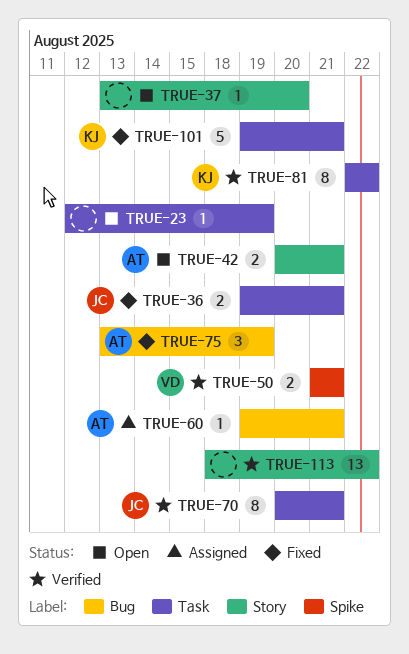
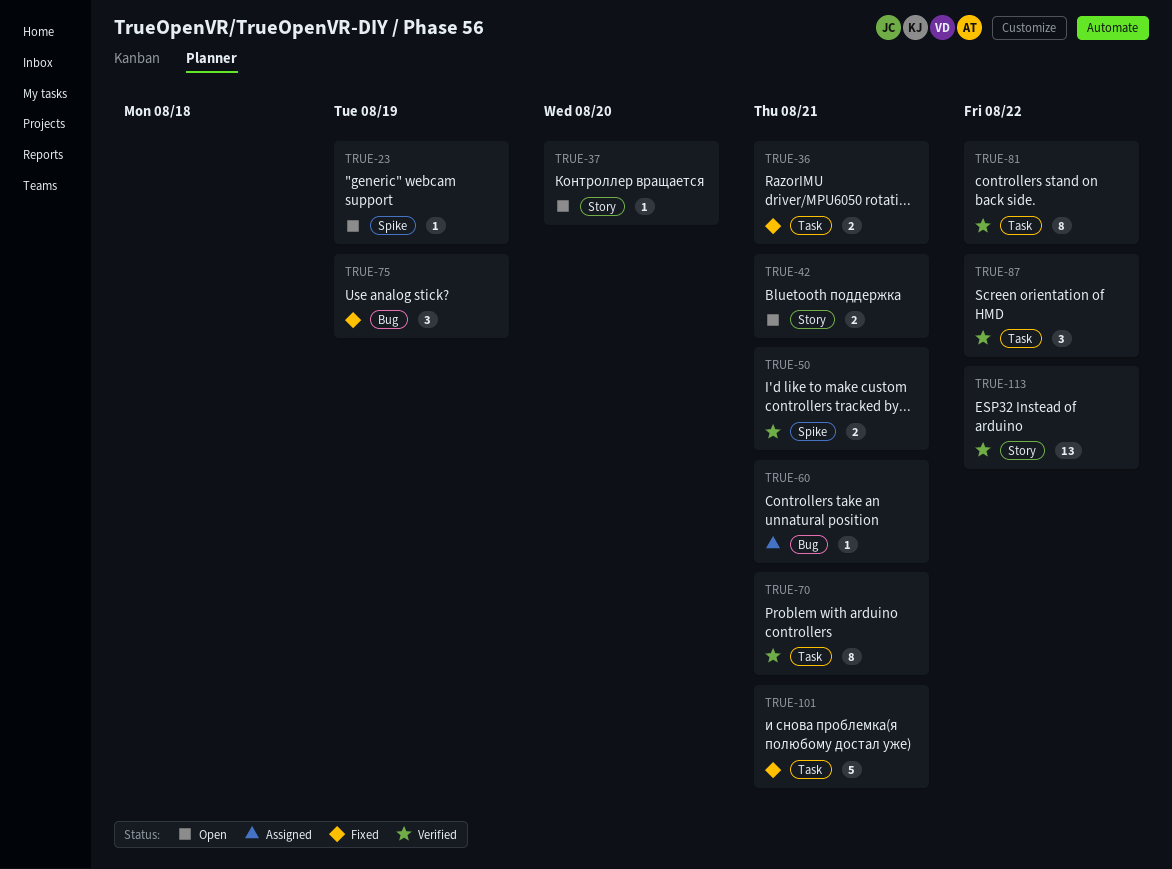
TRUE-23, label: Task -> Spike
TRUE-87: none -> present

